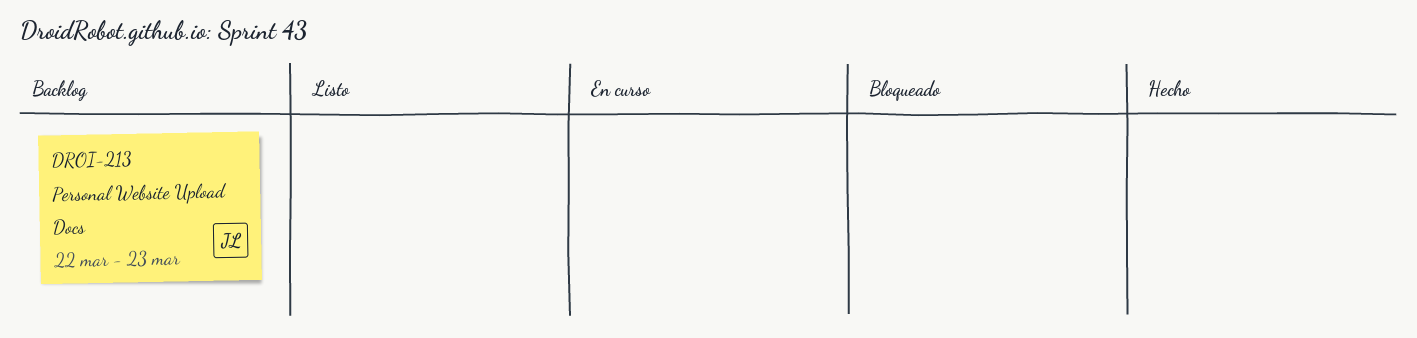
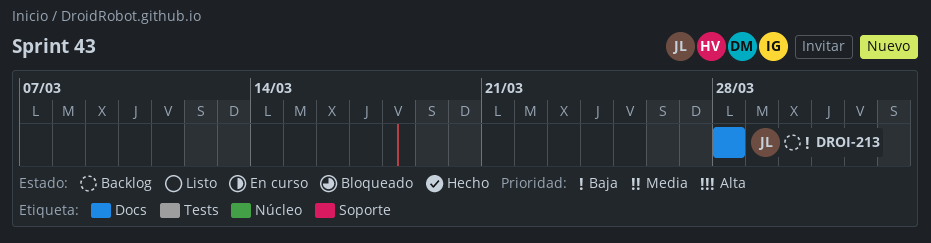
DROI-213, start: Mar 22 -> Mar 28
DROI-213, due: Mar 23 -> Mar 28

